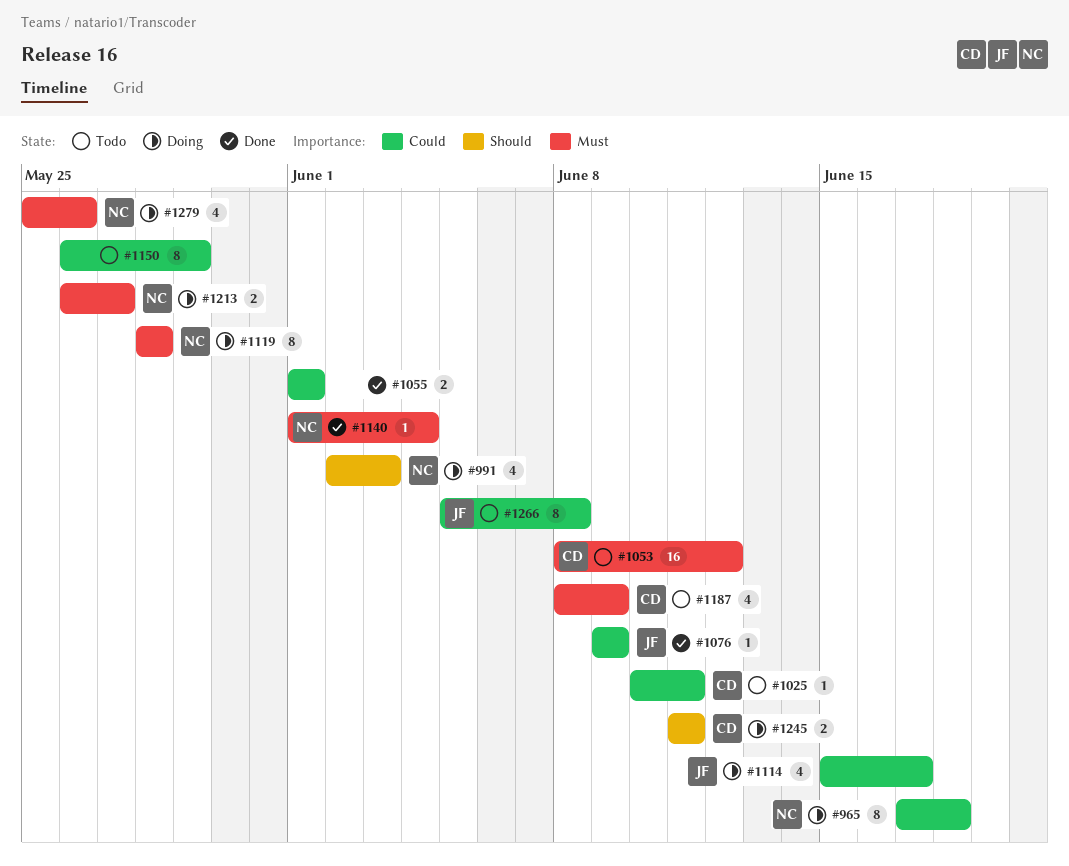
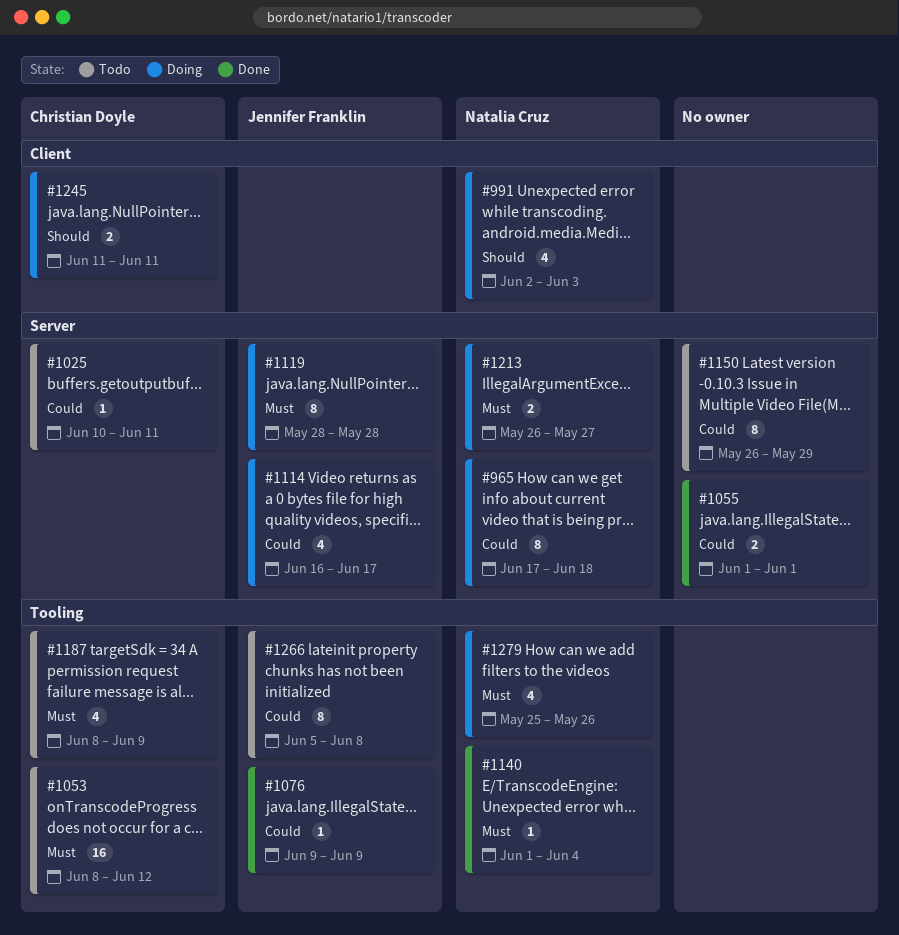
#1114, start: Jun 15 -> Jun 16
#1119, owner: Natalia Cruz -> Jennifer Franklin

